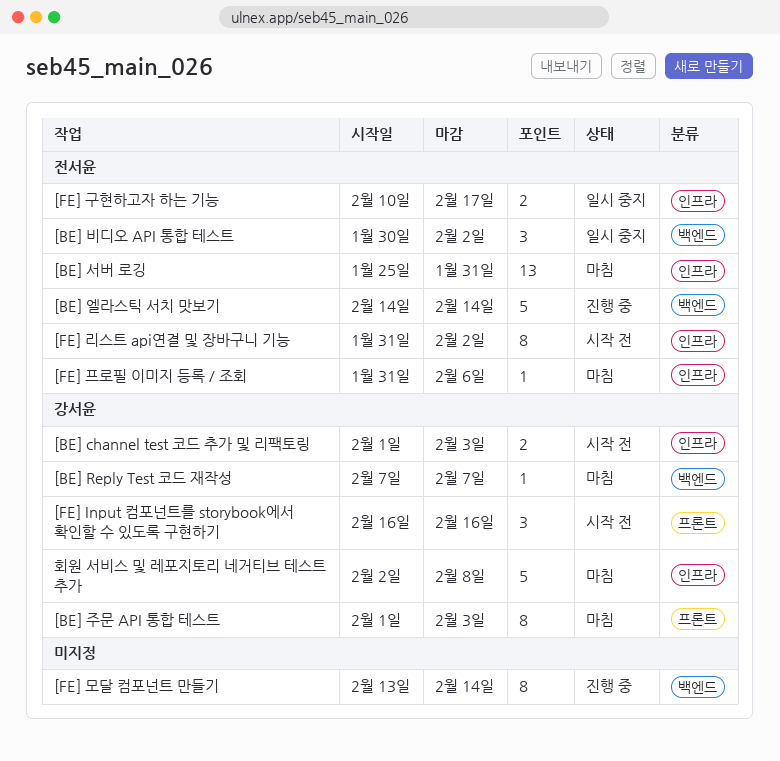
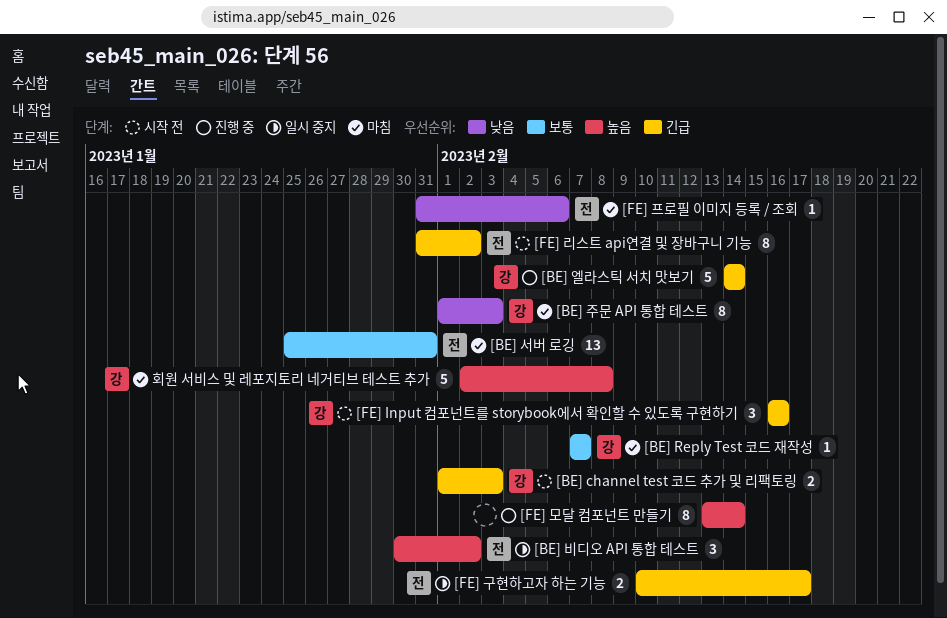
[BE] 엘라스틱 서치 맛보기, owner: 전서윤 -> 강서윤

